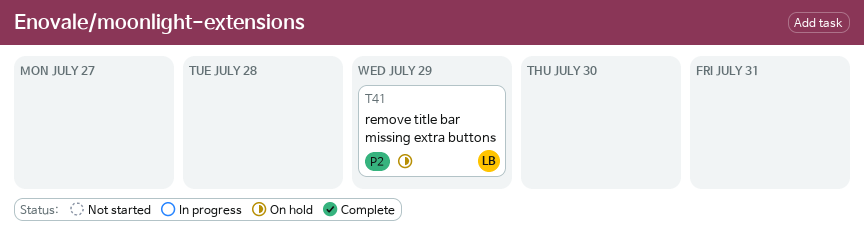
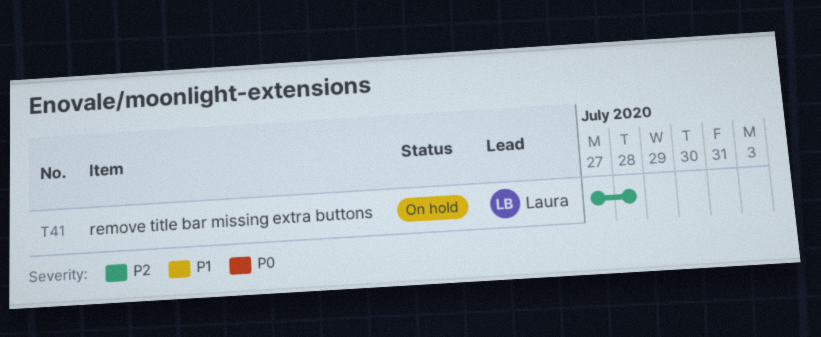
T41, due: Jul 29 -> Jul 28

